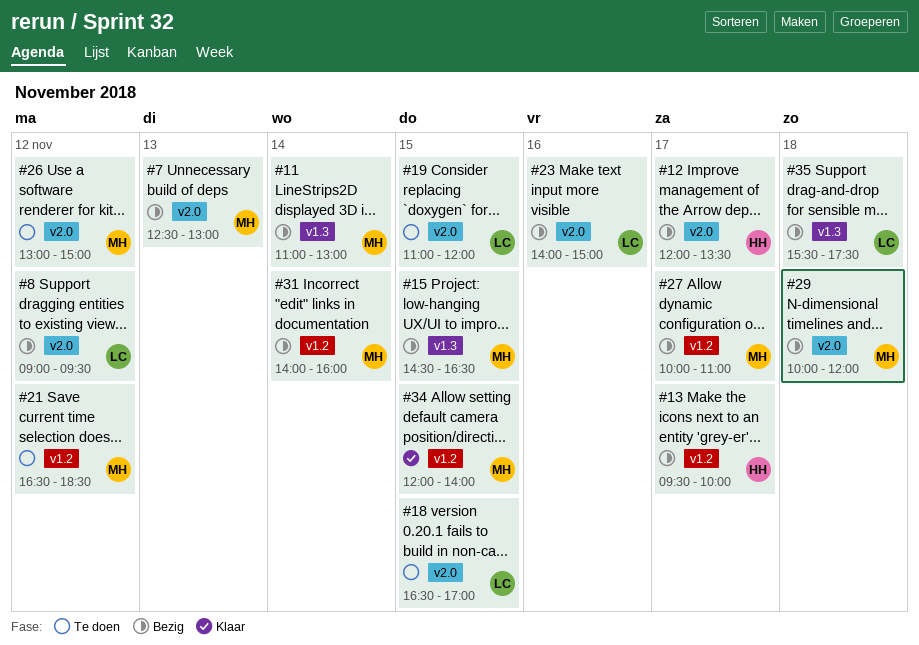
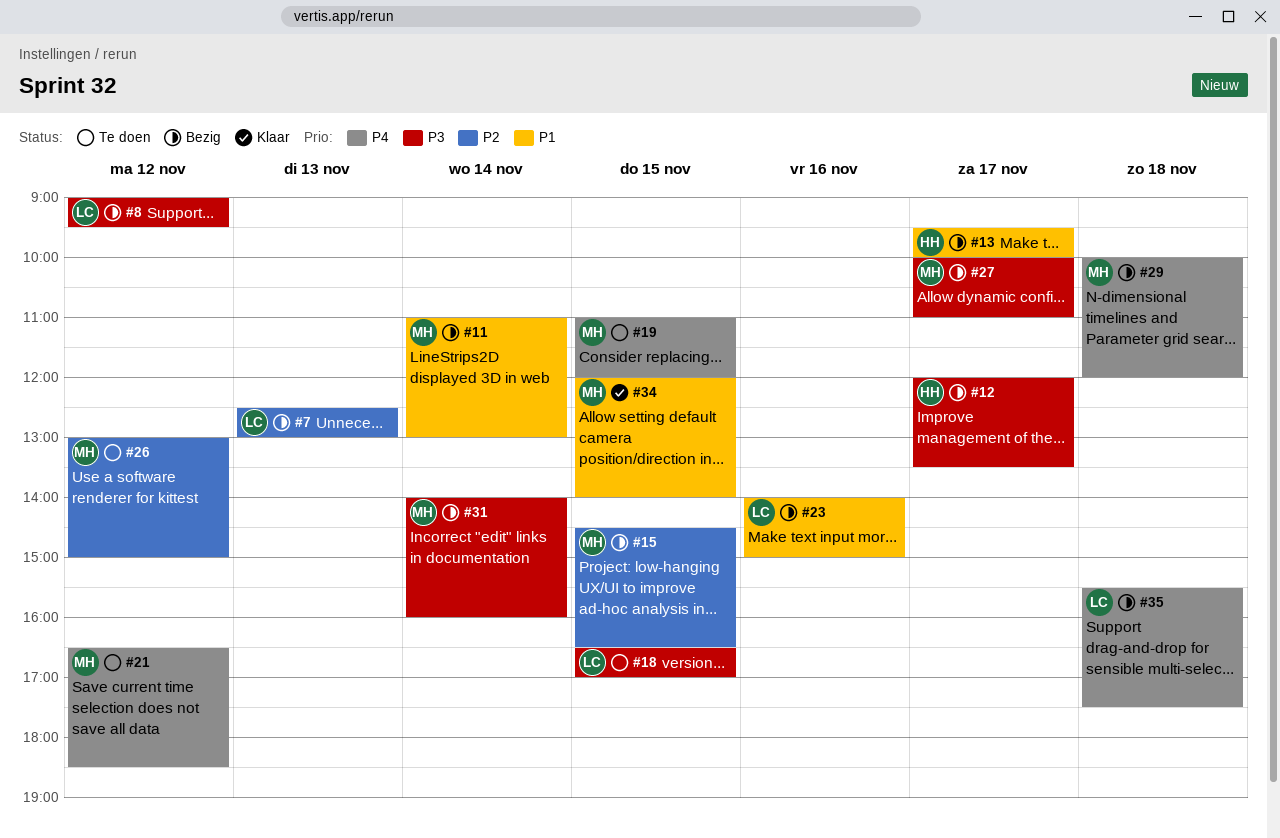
#7, owner: MH -> LC
#19, owner: LC -> MH

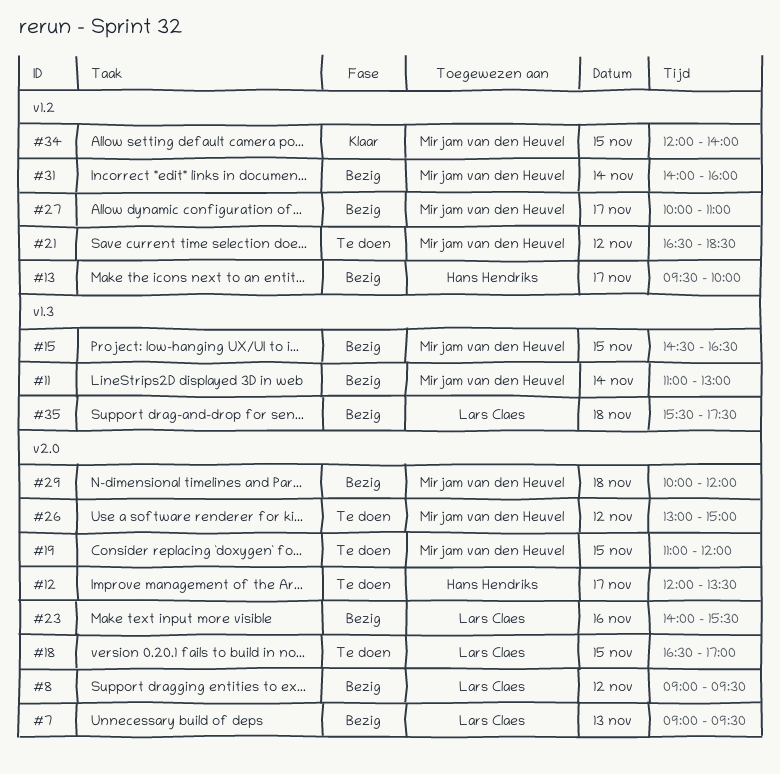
#7, begins: 12:30 -> 09:00
#7, ends: 13:00 -> 09:30
#12, status: Bezig -> Te doen
#23, ends: 15:00 -> 15:30

